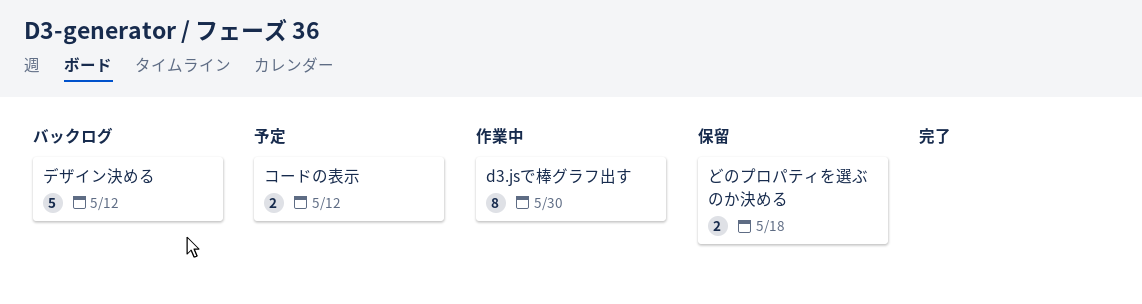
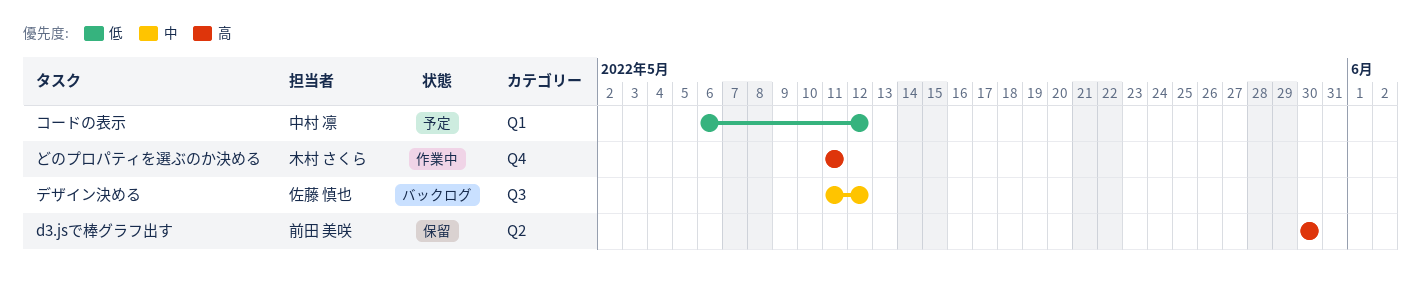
d3.jsで棒グラフ出す, status: 作業中 -> 保留
どのプロパティを選ぶのか決める, status: 保留 -> 作業中
どのプロパティを選ぶのか決める, due: May 18 -> May 11

